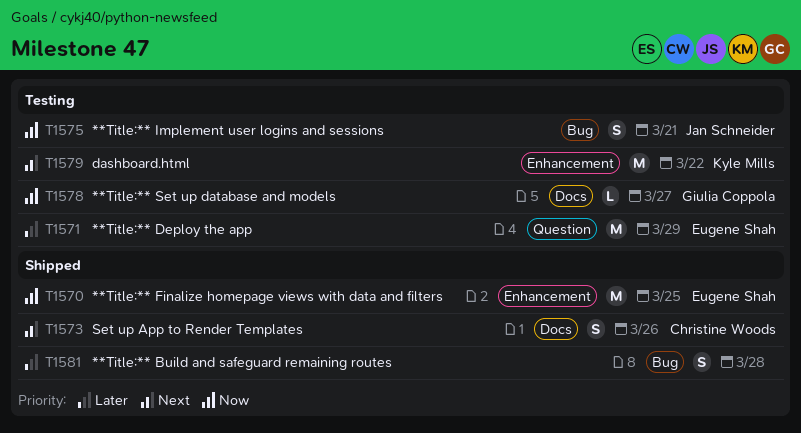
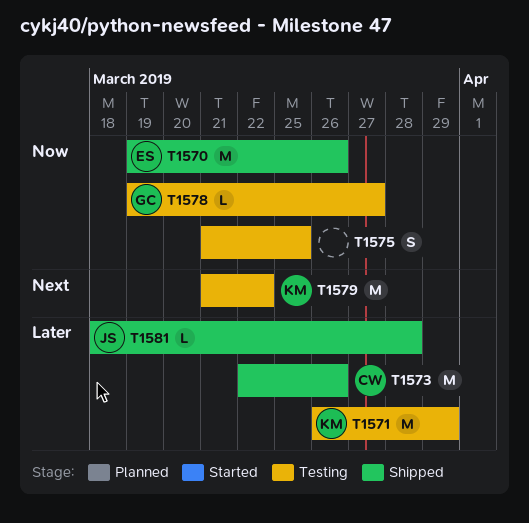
T1570, due: Mar 25 -> Mar 26
T1571, owner: Eugene Shah -> Kyle Mills
T1573, priority: Next -> Later
T1573, estimate: S -> M
T1575, owner: Jan Schneider -> none
T1575, due: Mar 21 -> Mar 25
T1581, owner: none -> Jan Schneider
T1581, estimate: S -> L

